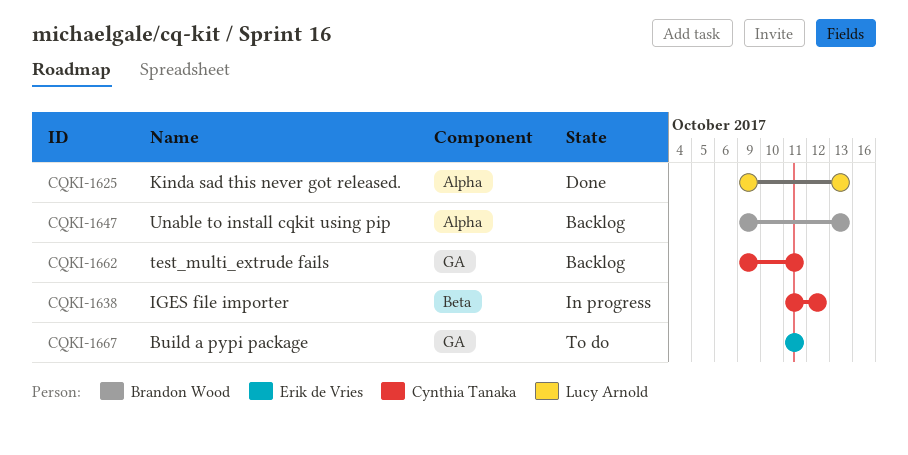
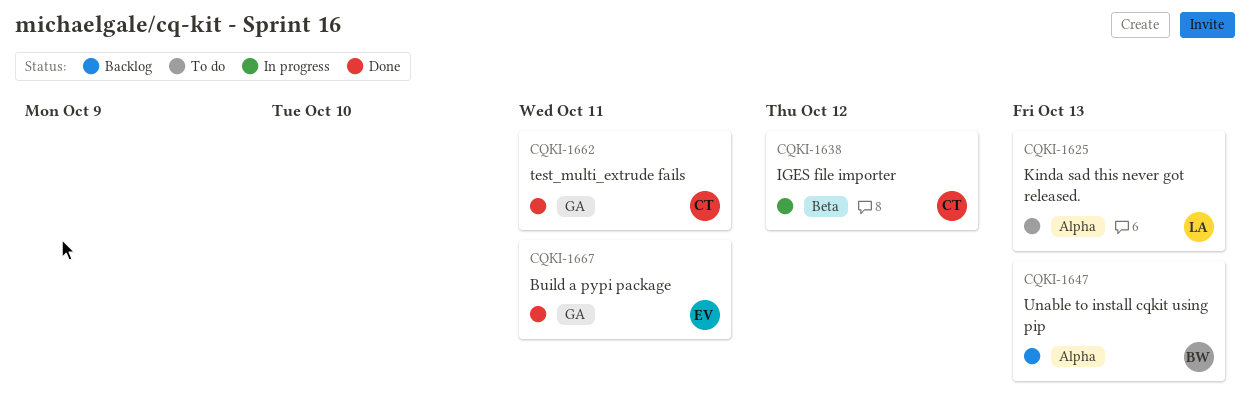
CQKI-1625, status: Done -> To do
CQKI-1662, status: Backlog -> Done
CQKI-1667, status: To do -> Done

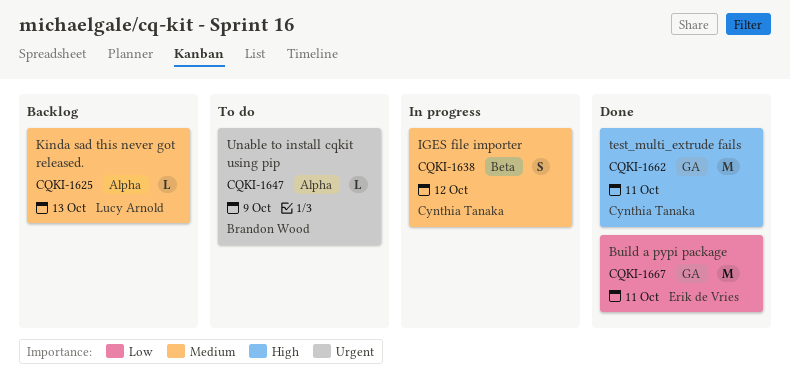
CQKI-1625, status: To do -> Backlog
CQKI-1647, status: Backlog -> To do
CQKI-1647, due: Oct 13 -> Oct 9

